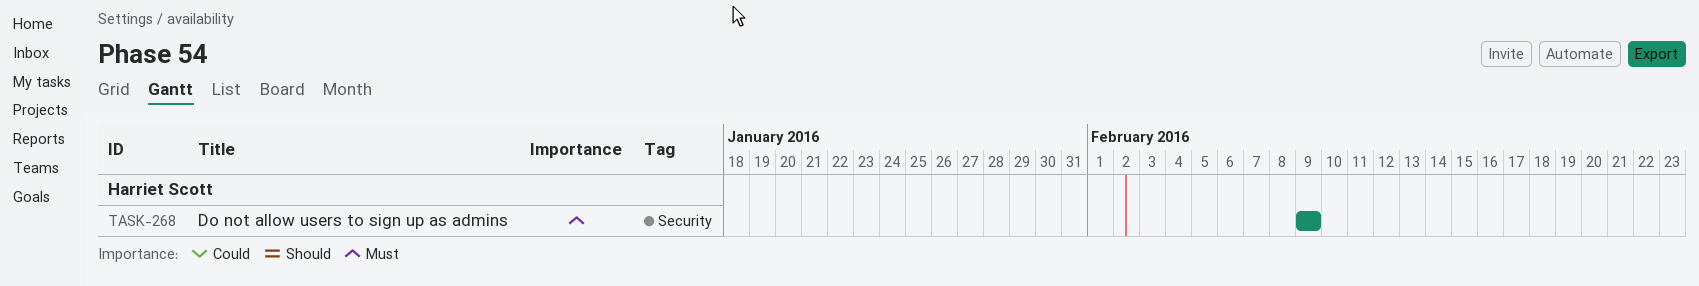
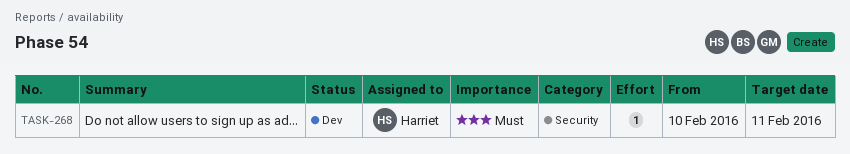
TASK-268, start: Feb 9 -> Feb 10
TASK-268, due: Feb 9 -> Feb 11

